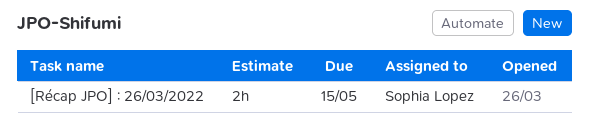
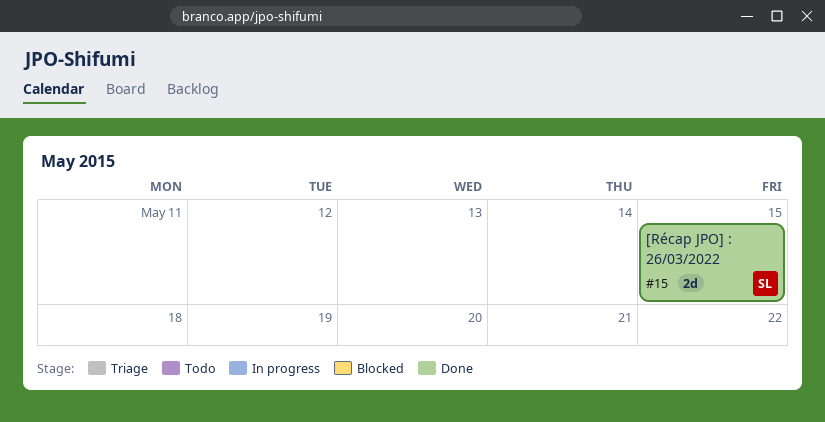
[Récap JPO] : 26/03/2022, estimate: 2h -> 2d

